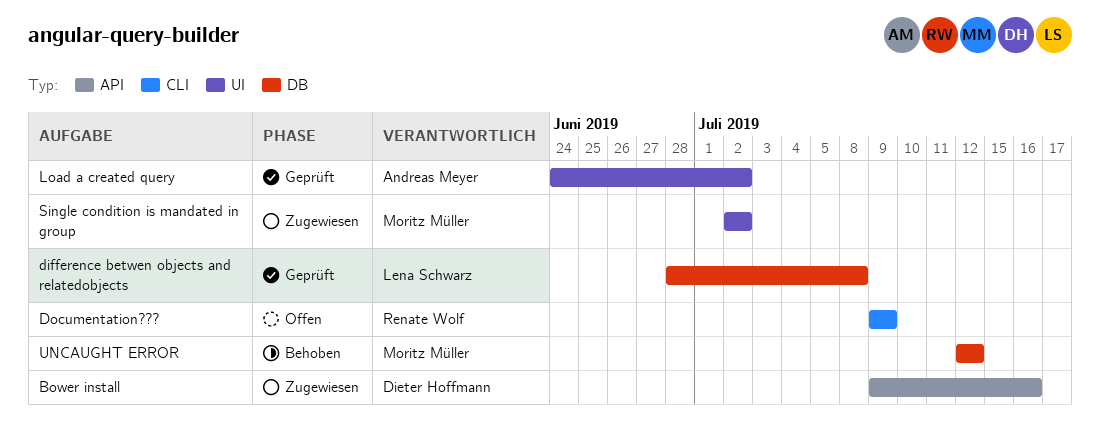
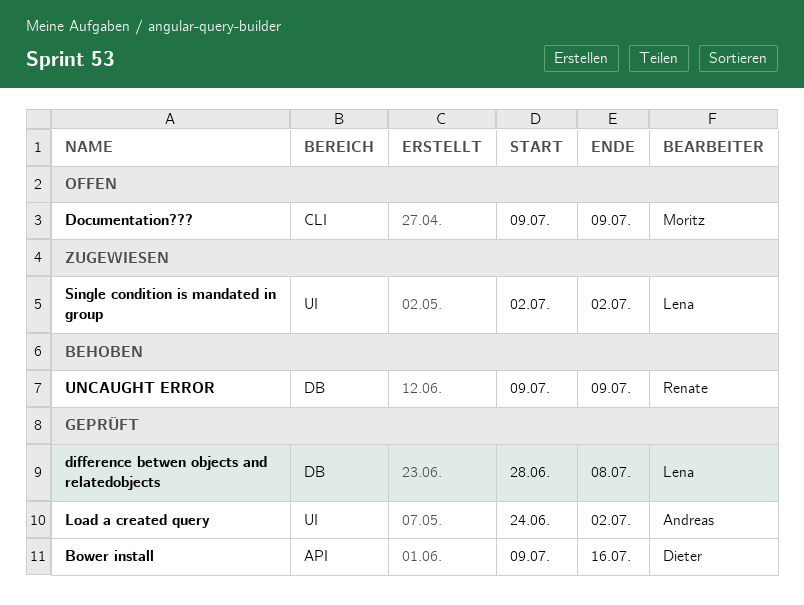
Bower install, status: Zugewiesen -> Geprüft
Documentation???, owner: Renate Wolf -> Moritz Müller
Single condition is mandated in group, owner: Moritz Müller -> Lena Schwarz
UNCAUGHT ERROR, owner: Moritz Müller -> Renate Wolf
UNCAUGHT ERROR, start: Jul 12 -> Jul 9
UNCAUGHT ERROR, due: Jul 12 -> Jul 9

